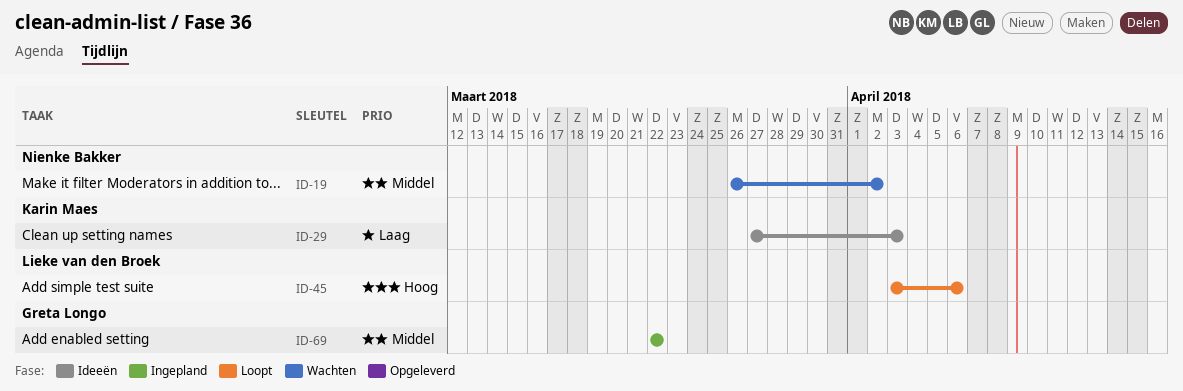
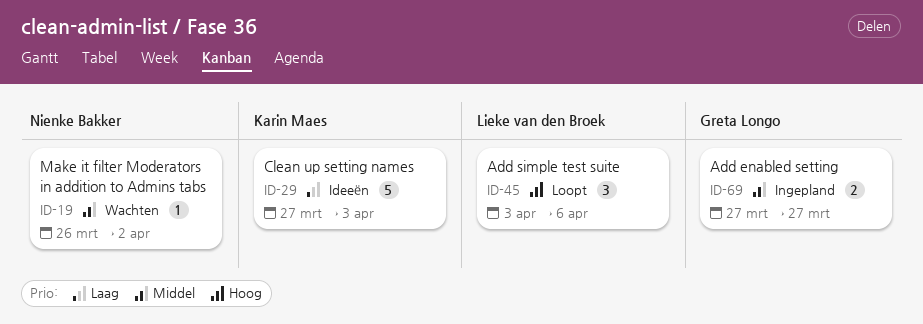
ID-69, start: Mar 22 -> Mar 27
ID-69, due: Mar 22 -> Mar 27

